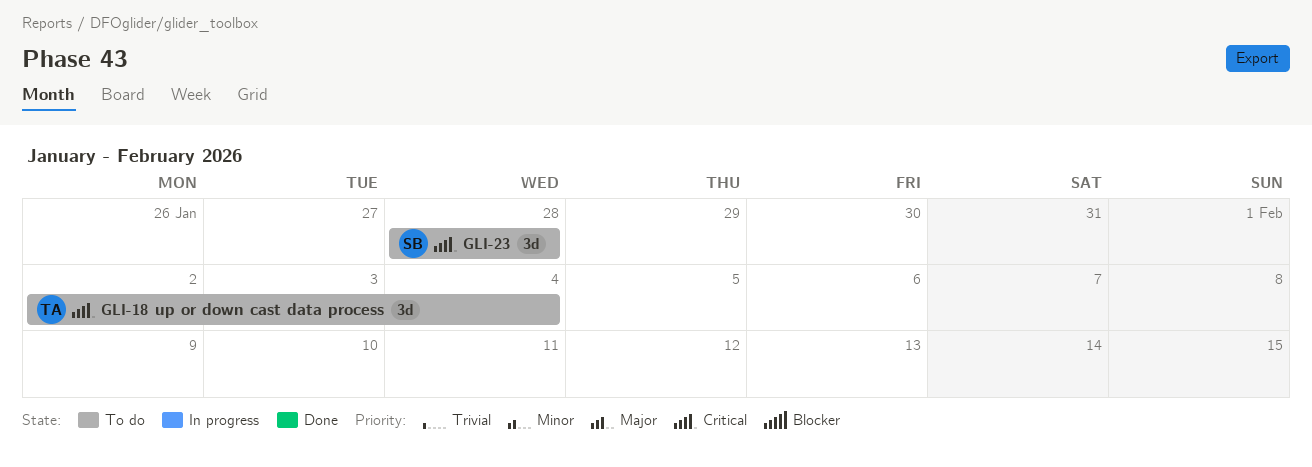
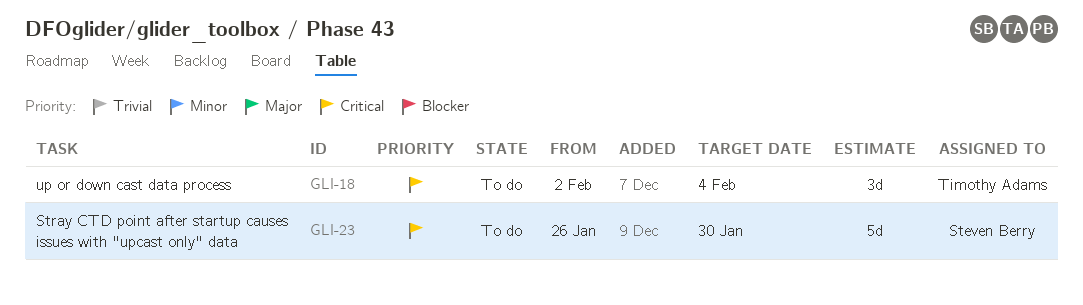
GLI-23, estimate: 3d -> 5d
GLI-23, start: Jan 28 -> Jan 26
GLI-23, due: Jan 28 -> Jan 30

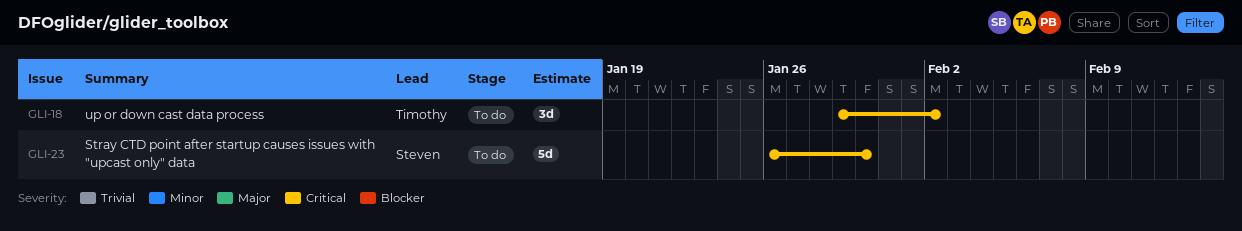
GLI-18, start: Feb 2 -> Jan 29
GLI-18, due: Feb 4 -> Feb 2

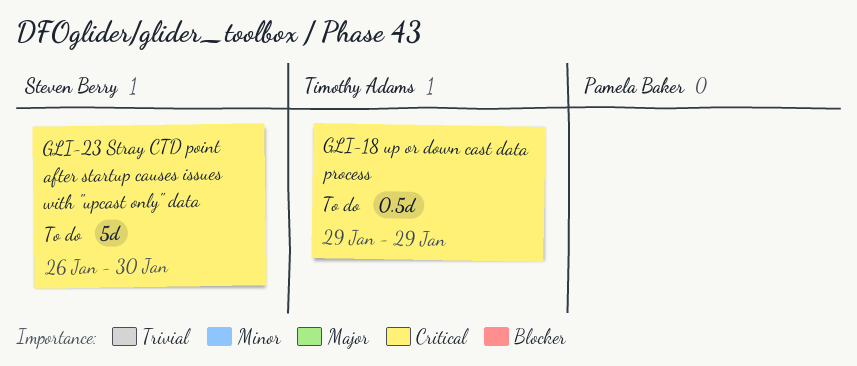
GLI-18, estimate: 3d -> 0.5d
GLI-18, due: Feb 2 -> Jan 29

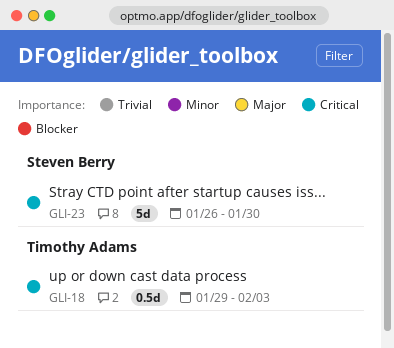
GLI-18, due: Jan 29 -> Feb 3

